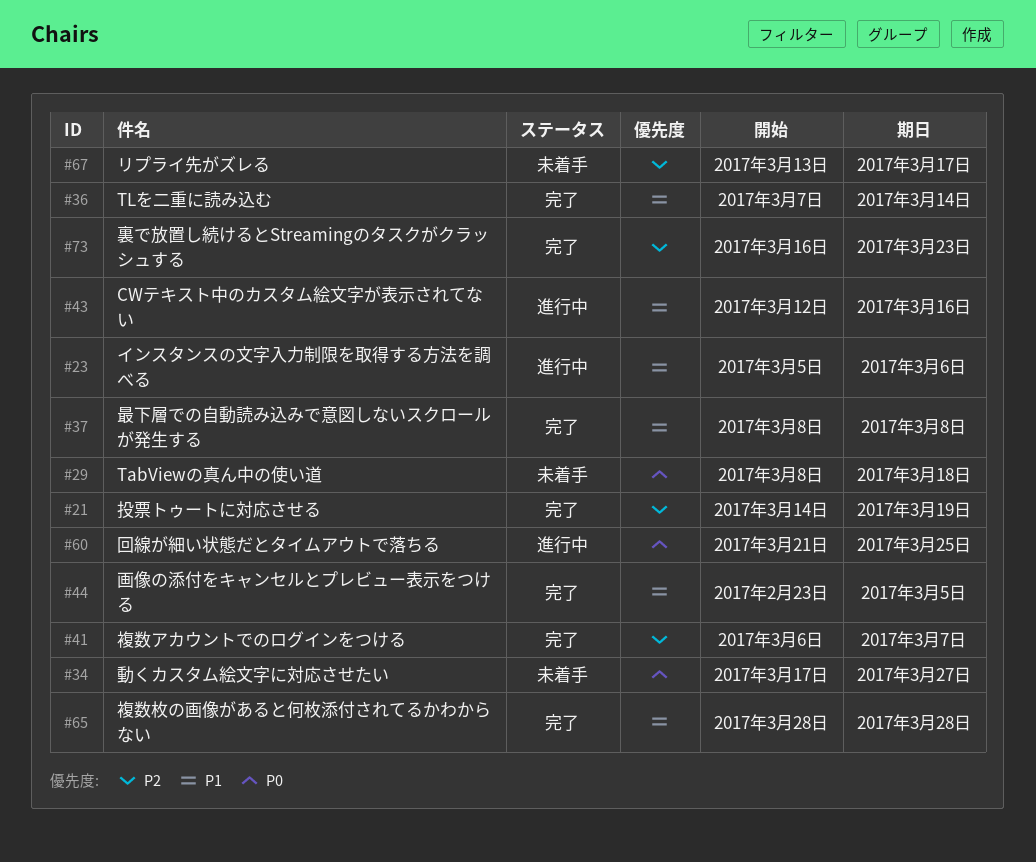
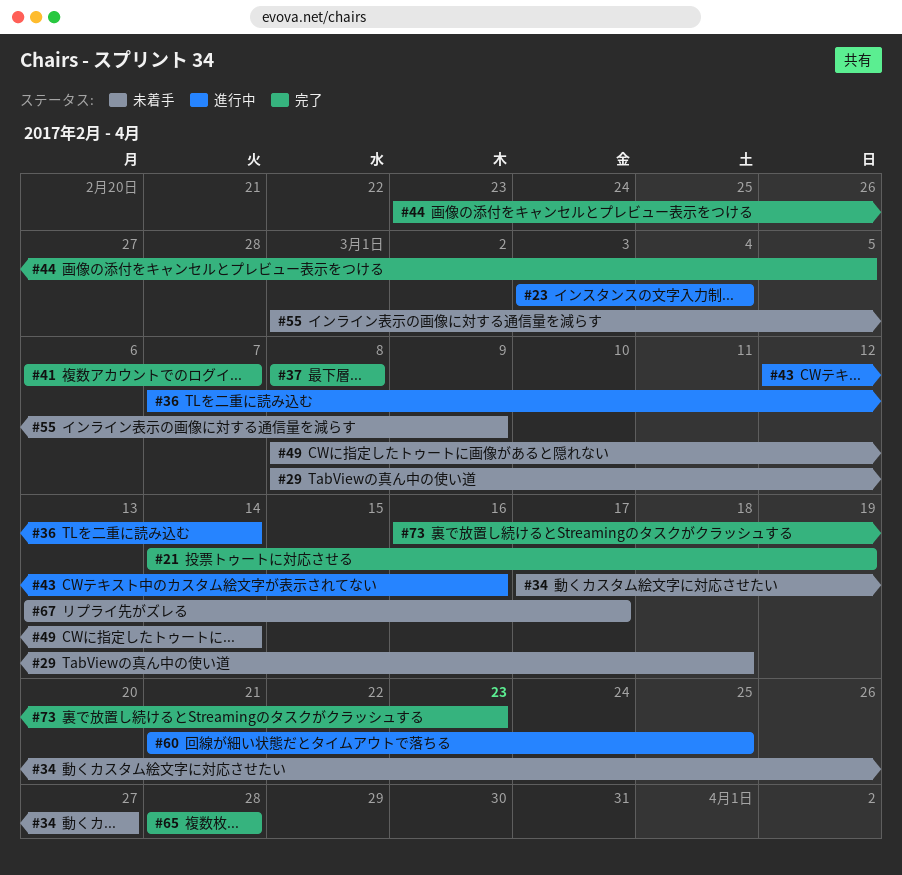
#23, start: Mar 5 -> Mar 3
#23, due: Mar 6 -> Mar 4
#36, status: 完了 -> 進行中
#49: none -> present
#55: none -> present

